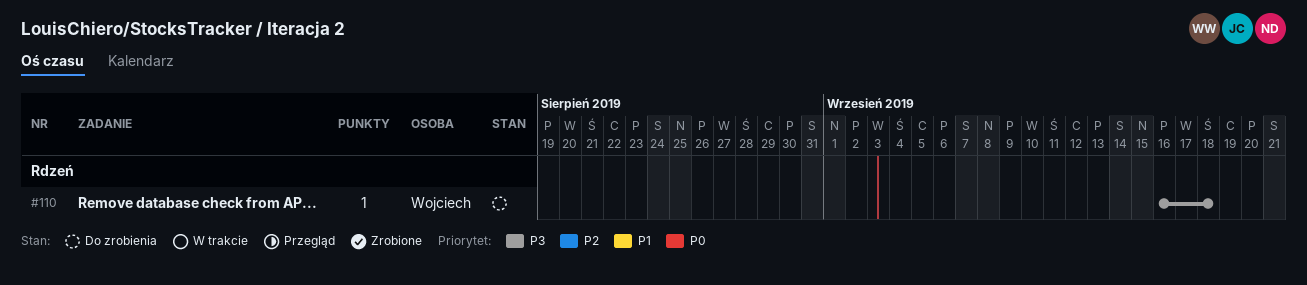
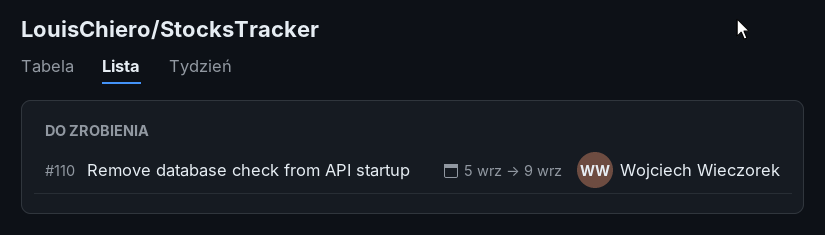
#110, start: Sep 16 -> Sep 5
#110, due: Sep 18 -> Sep 9

